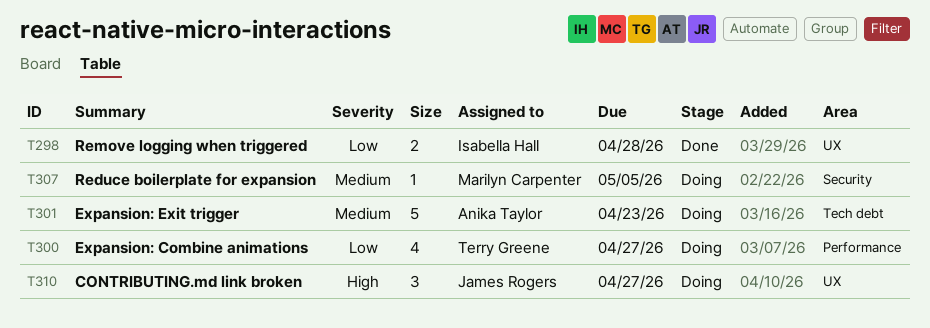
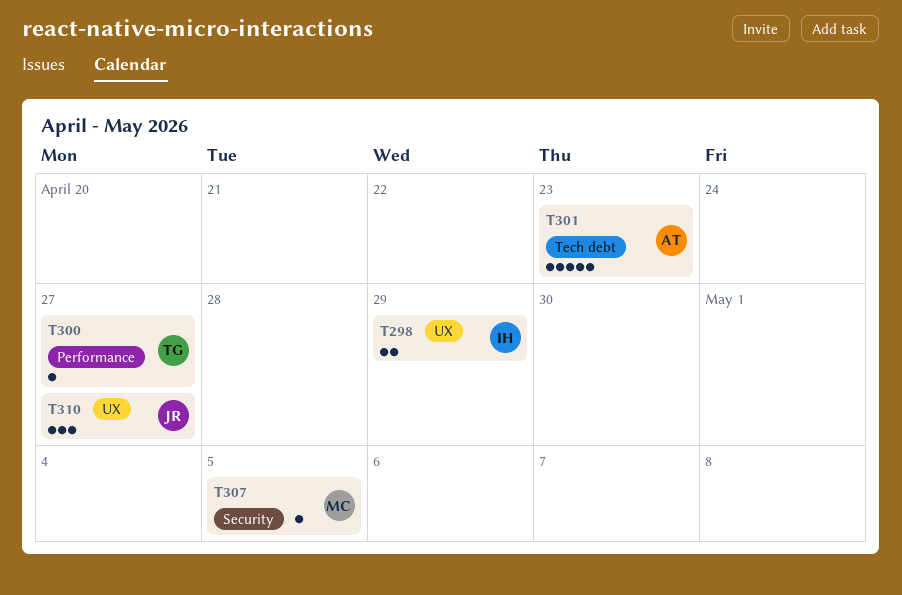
T298, due: Apr 28 -> Apr 29
T300, estimate: 4 -> 1

